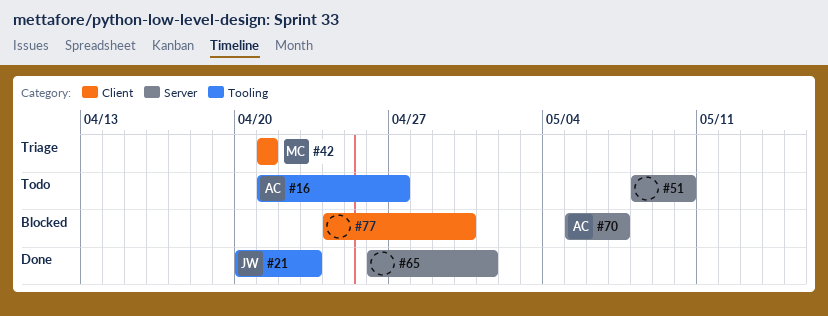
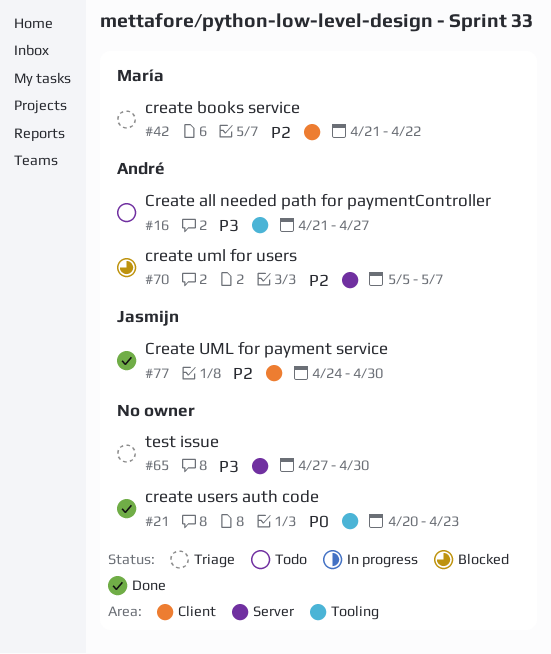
#21, owner: Jasmijn -> none
#42, due: Apr 21 -> Apr 22
#51: present -> none
#65, status: Done -> Triage
#65, start: Apr 26 -> Apr 27
#65, due: May 1 -> Apr 30
#77, status: Blocked -> Done
#77, owner: none -> Jasmijn

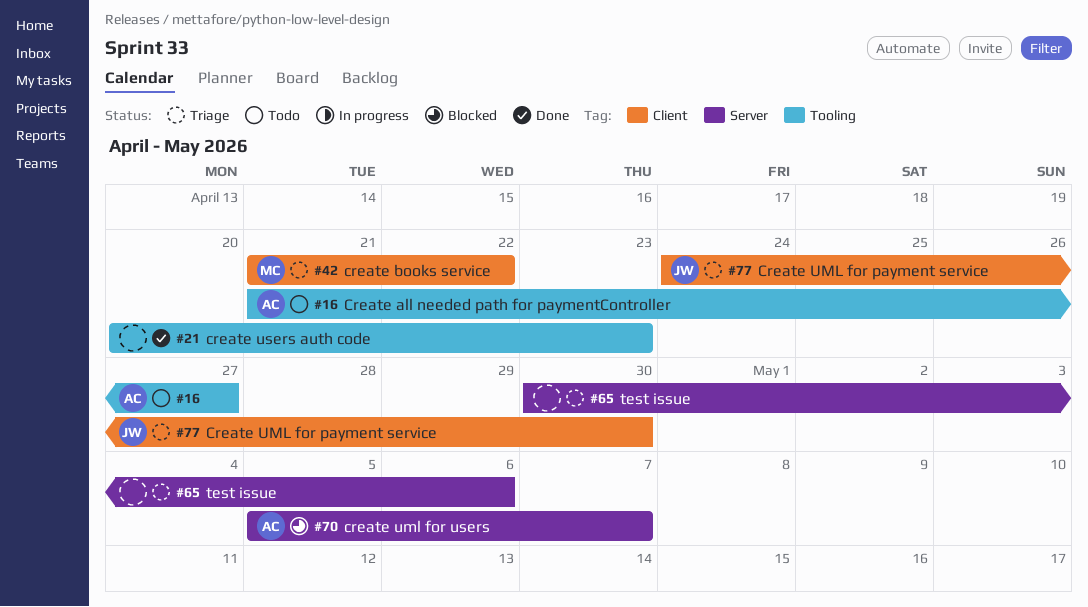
#65, start: Apr 27 -> Apr 30
#65, due: Apr 30 -> May 6
#77, status: Done -> Triage

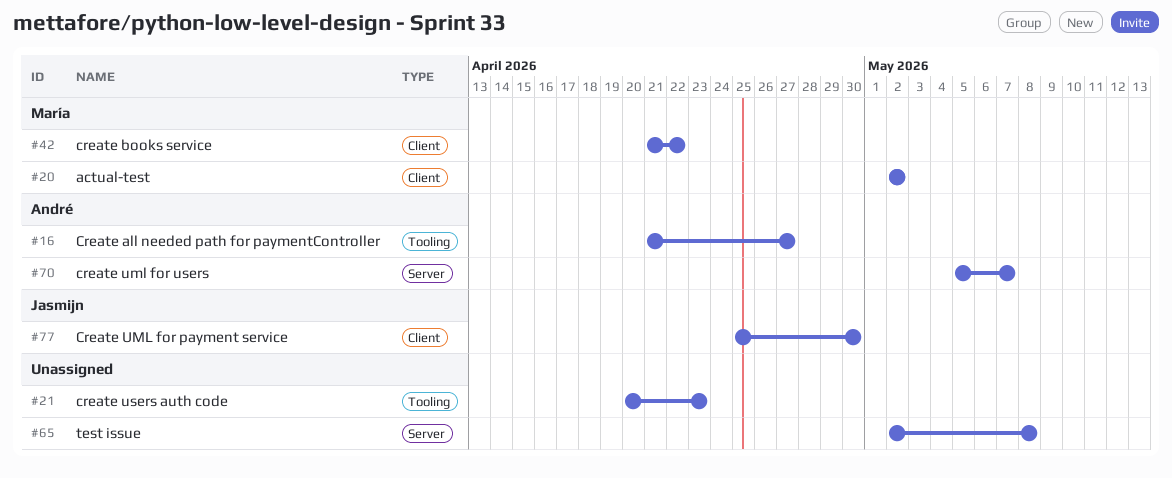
#20: none -> present
#65, start: Apr 30 -> May 2
#65, due: May 6 -> May 8
#77, start: Apr 24 -> Apr 25

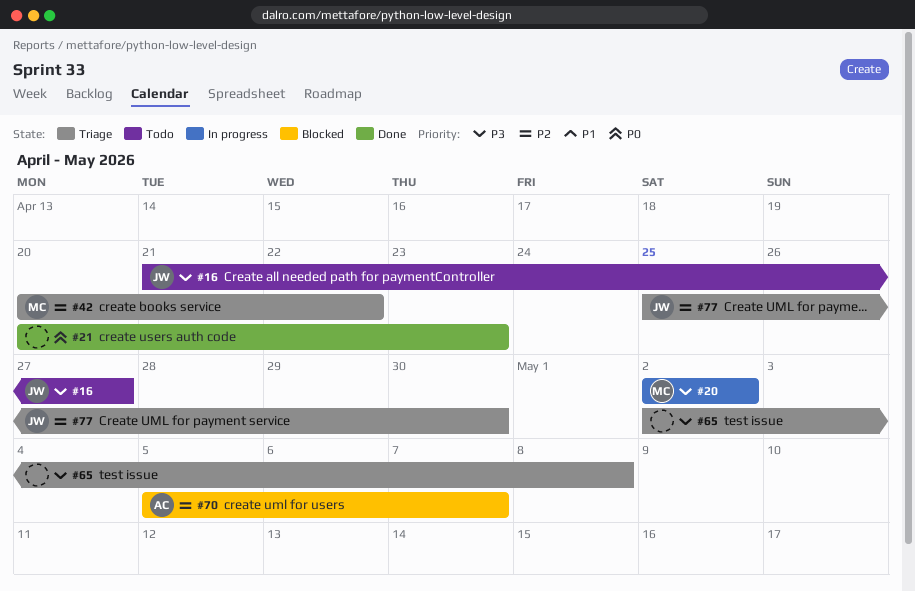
#16, owner: André -> Jasmijn
#42, start: Apr 21 -> Apr 20

